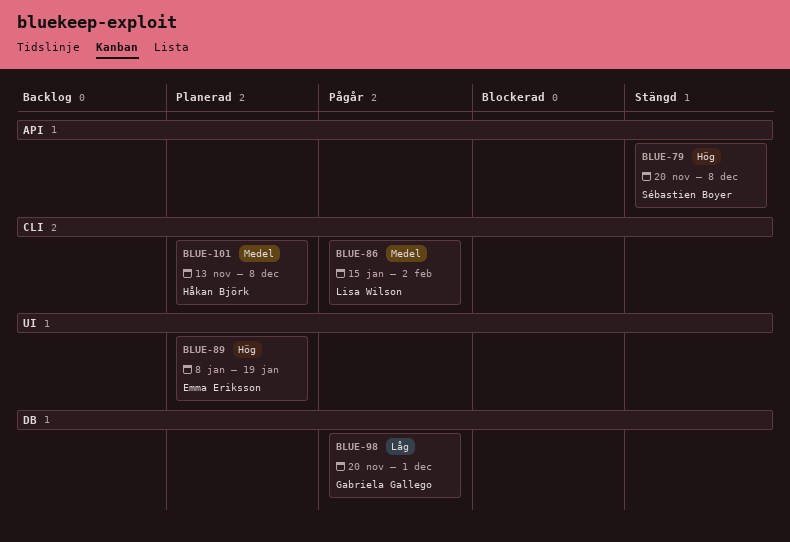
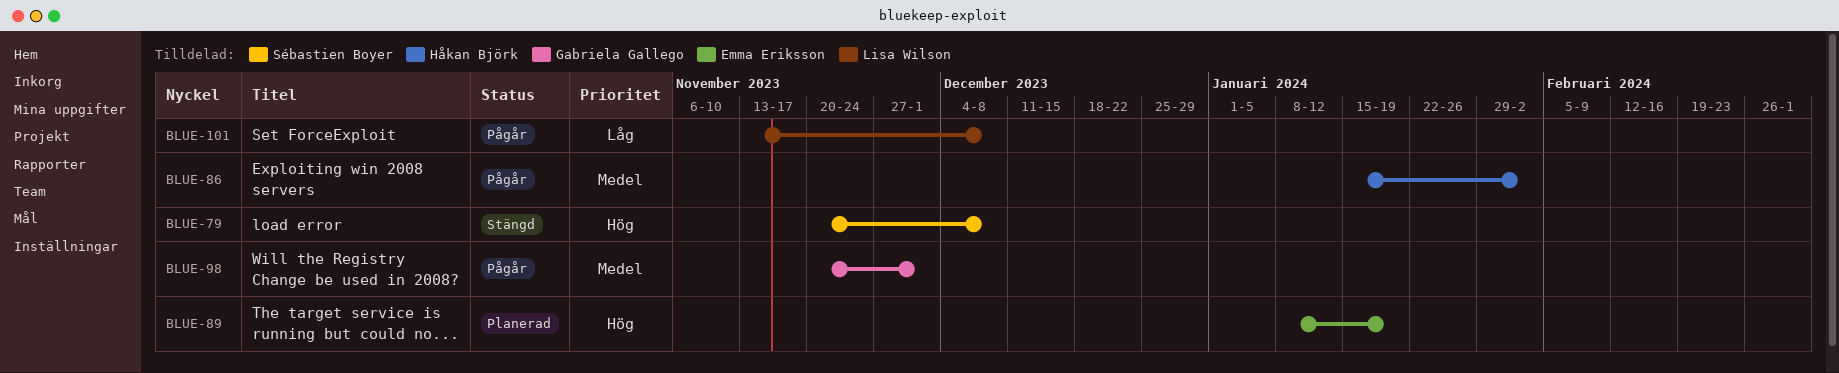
BLUE-86, owner: Lisa Wilson -> Håkan Björk
BLUE-98, priority: Låg -> Medel
BLUE-101, status: Planerad -> Pågår
BLUE-101, owner: Håkan Björk -> Lisa Wilson
BLUE-101, priority: Medel -> Låg

